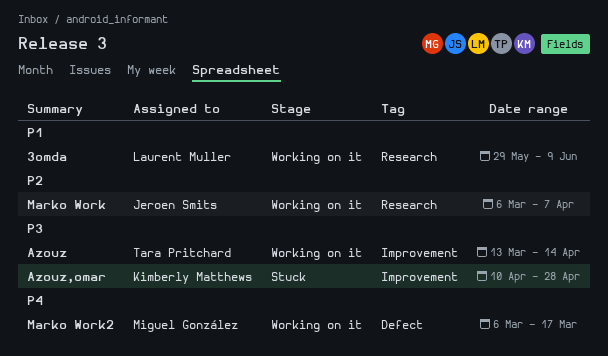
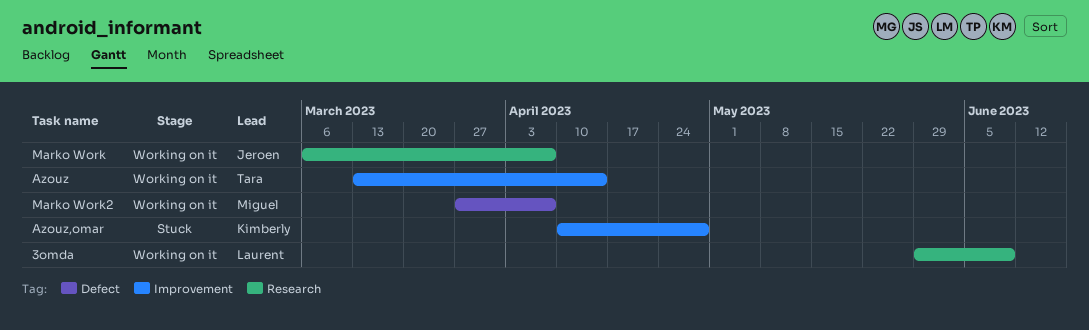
Marko Work2, start: Mar 6 -> Mar 27
Marko Work2, due: Mar 17 -> Apr 7

